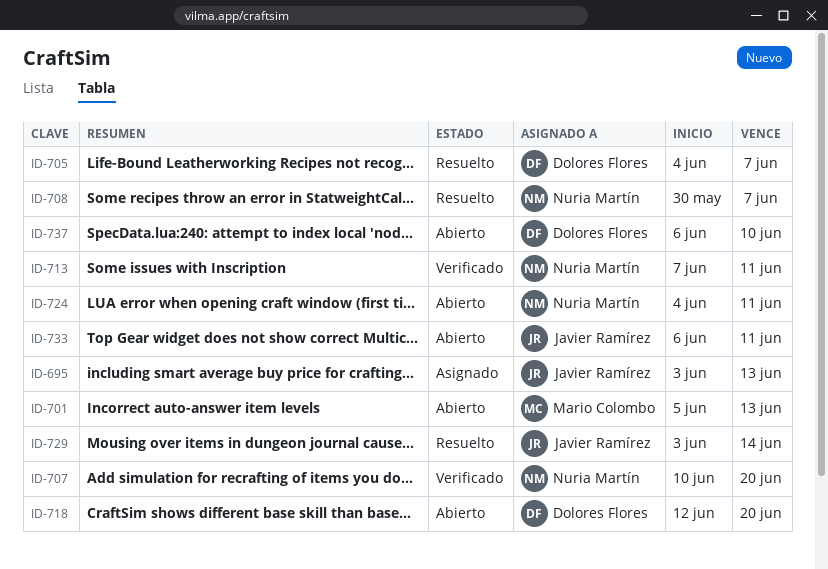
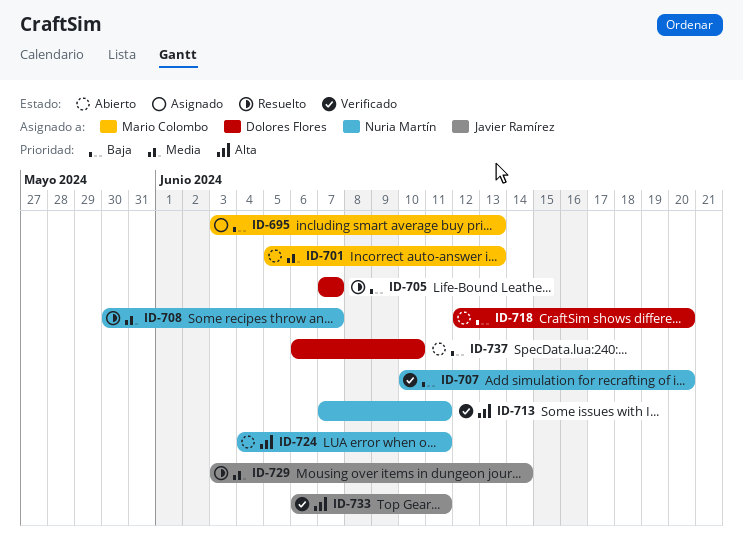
ID-695, owner: Javier Ramírez -> Mario Colombo
ID-705, start: Jun 4 -> Jun 7
ID-733, status: Abierto -> Verificado

